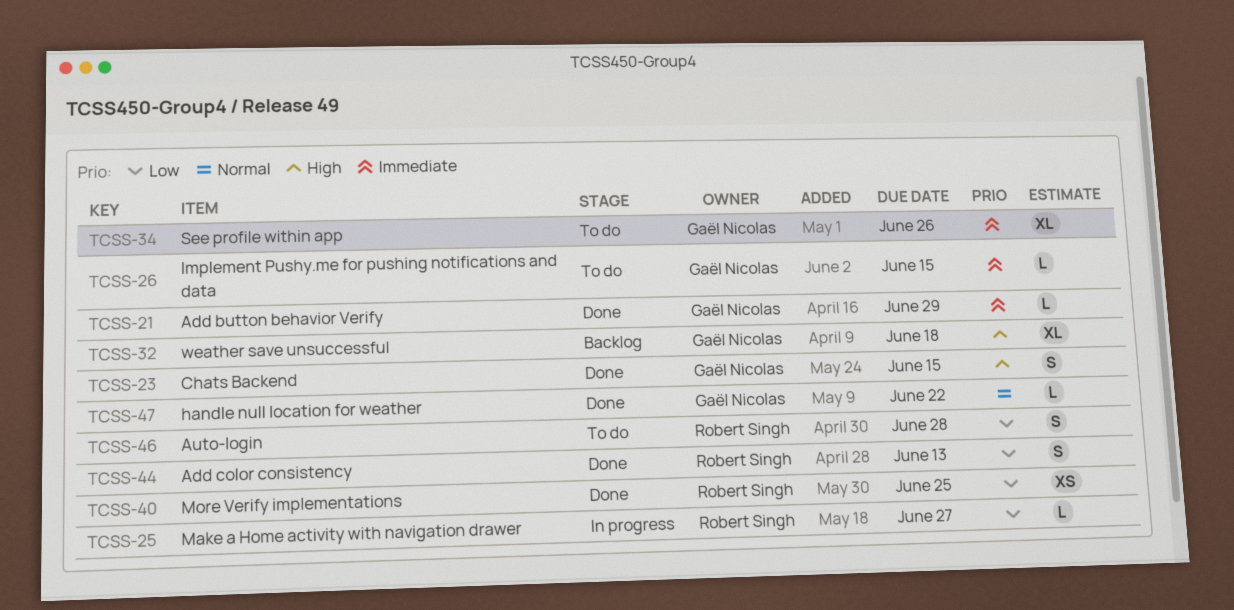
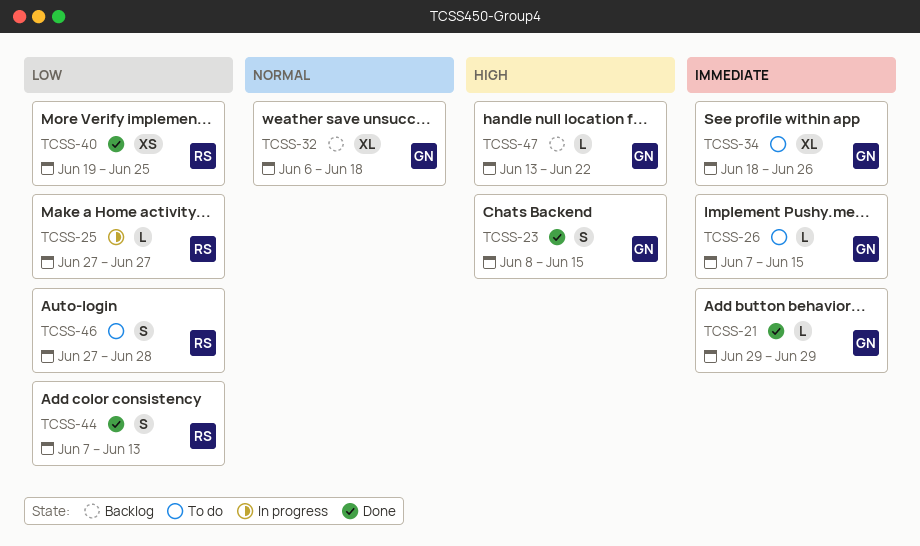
TCSS-32, priority: High -> Normal
TCSS-47, status: Done -> Backlog
TCSS-47, priority: Normal -> High

